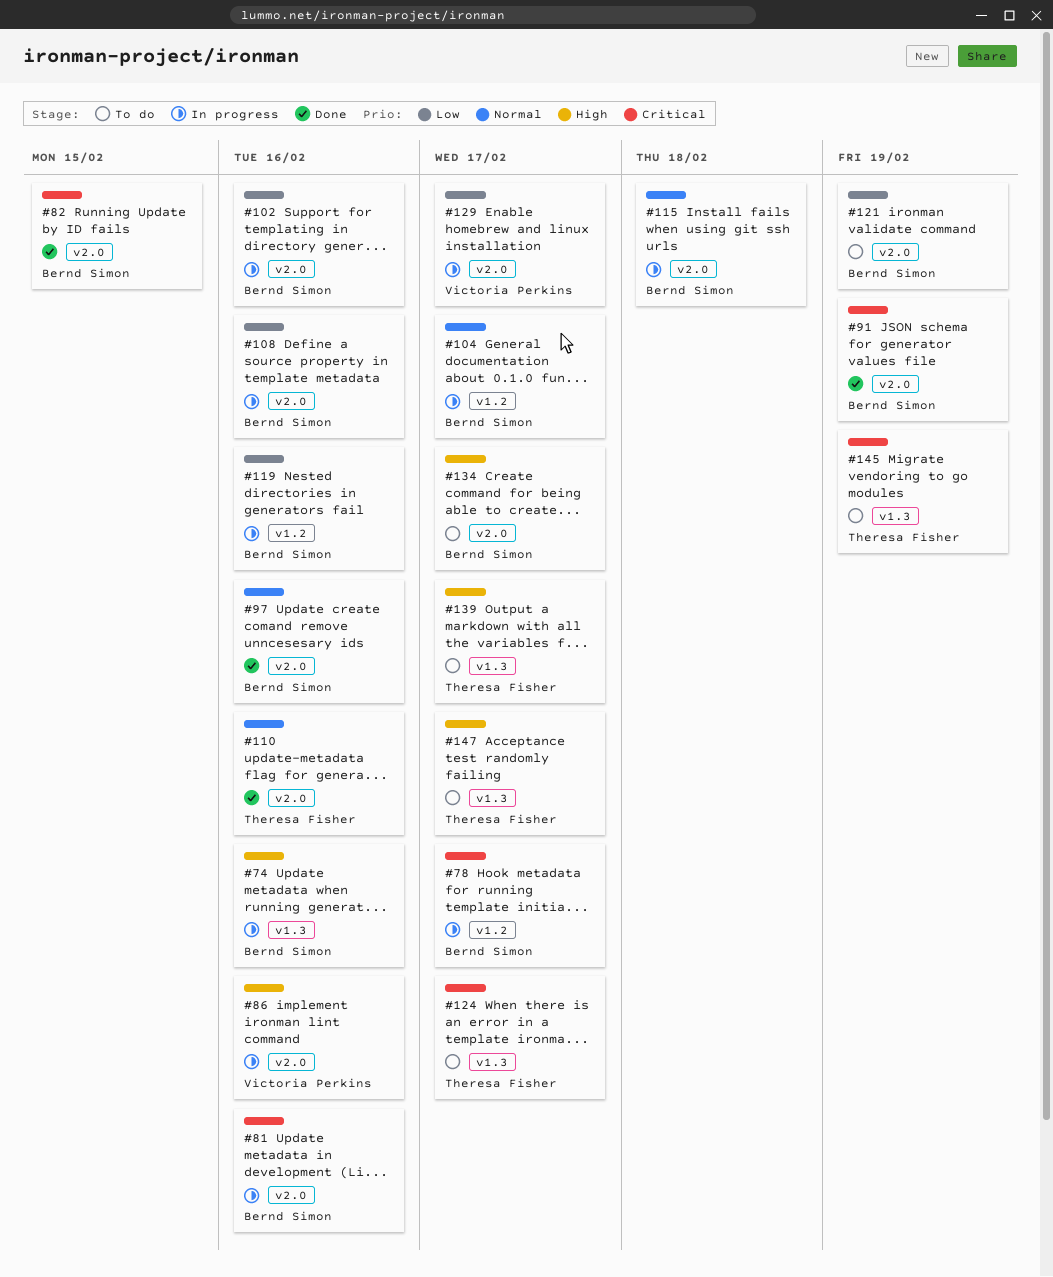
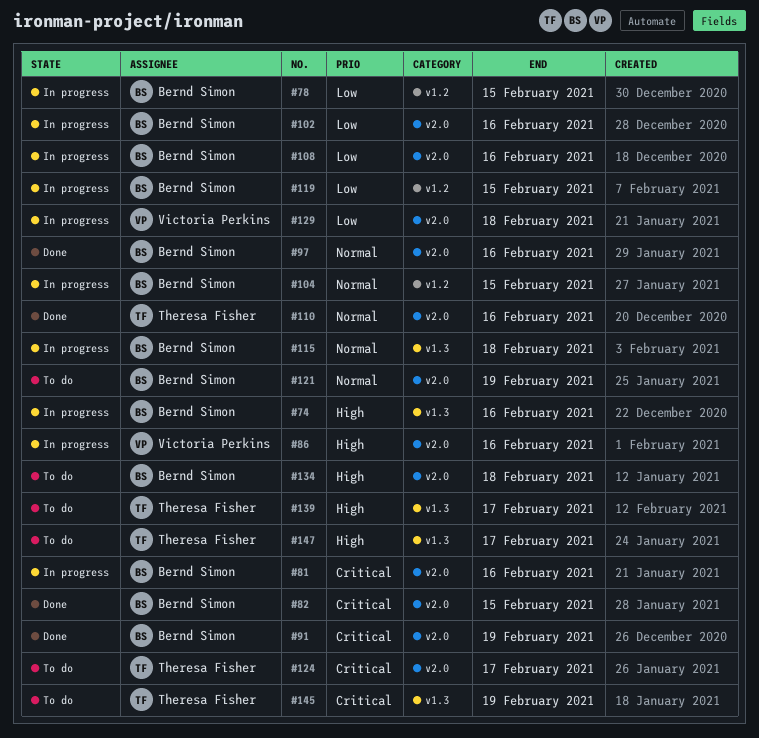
#78, priority: Critical -> Low
#78, due: Feb 17 -> Feb 15
#104, due: Feb 17 -> Feb 15
#115, label: v2.0 -> v1.3
#119, due: Feb 16 -> Feb 15
#121, priority: Low -> Normal
#124, label: v1.3 -> v2.0
#129, due: Feb 17 -> Feb 18
#134, due: Feb 17 -> Feb 18

